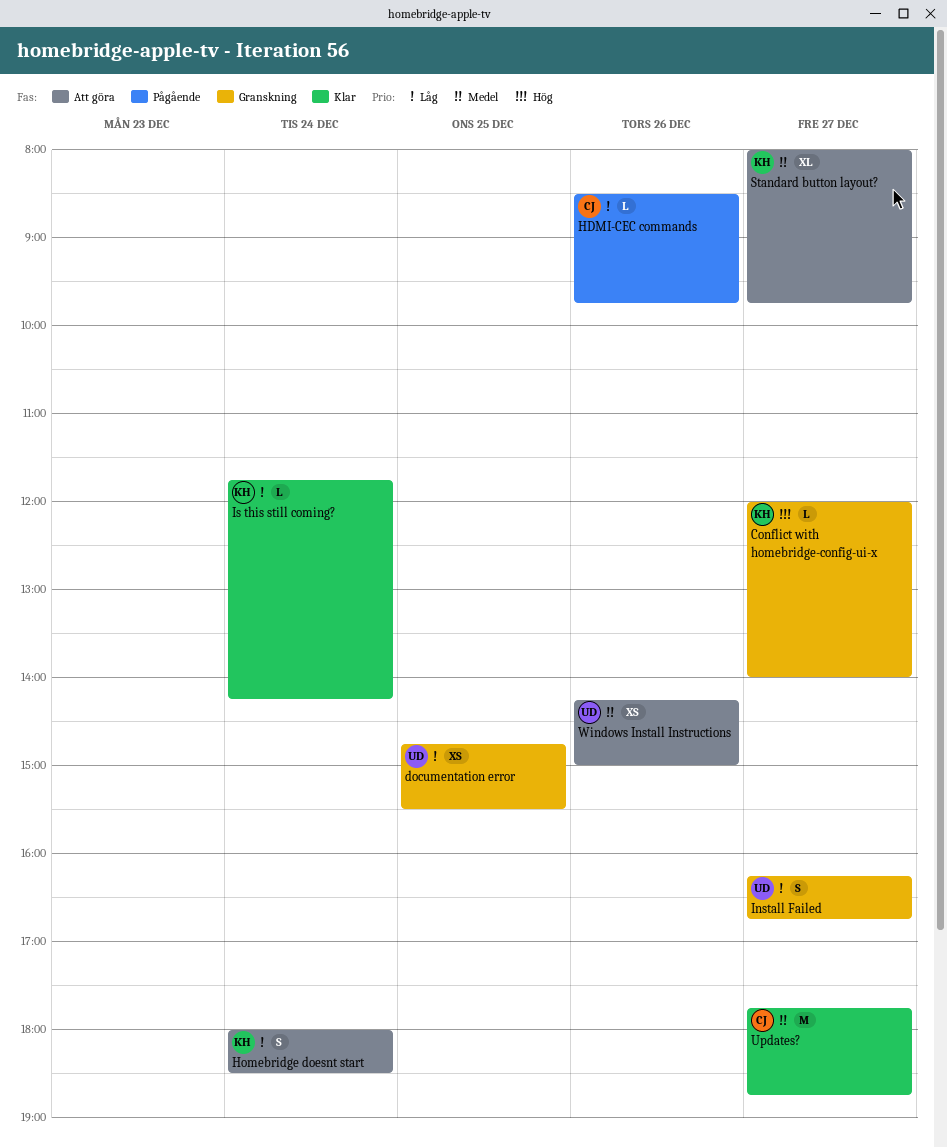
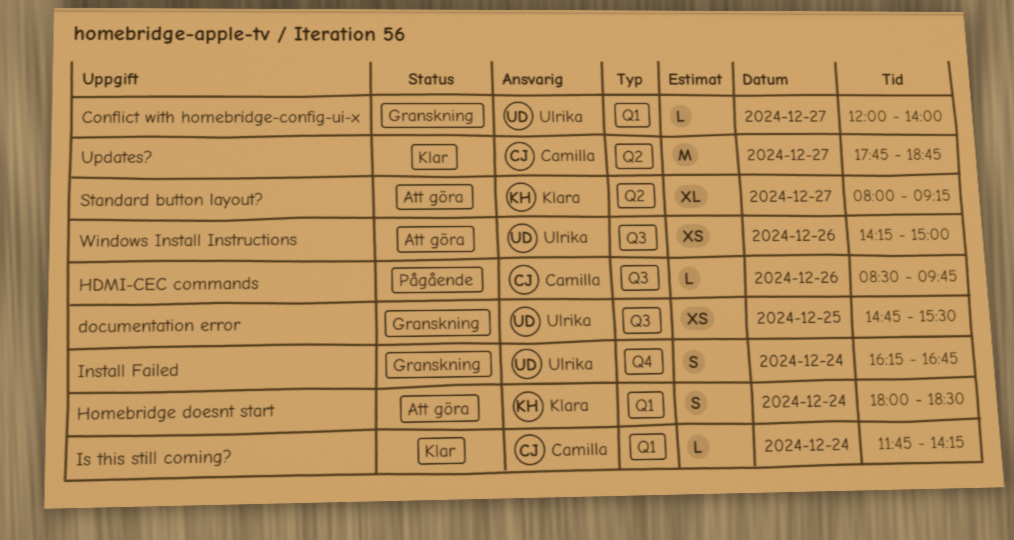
Conflict with homebridge-config-ui-x, owner: Klara -> Ulrika
Install Failed, day: Dec 27 -> Dec 24
Is this still coming?, owner: Klara -> Camilla
Standard button layout?, ends: 09:45 -> 09:15

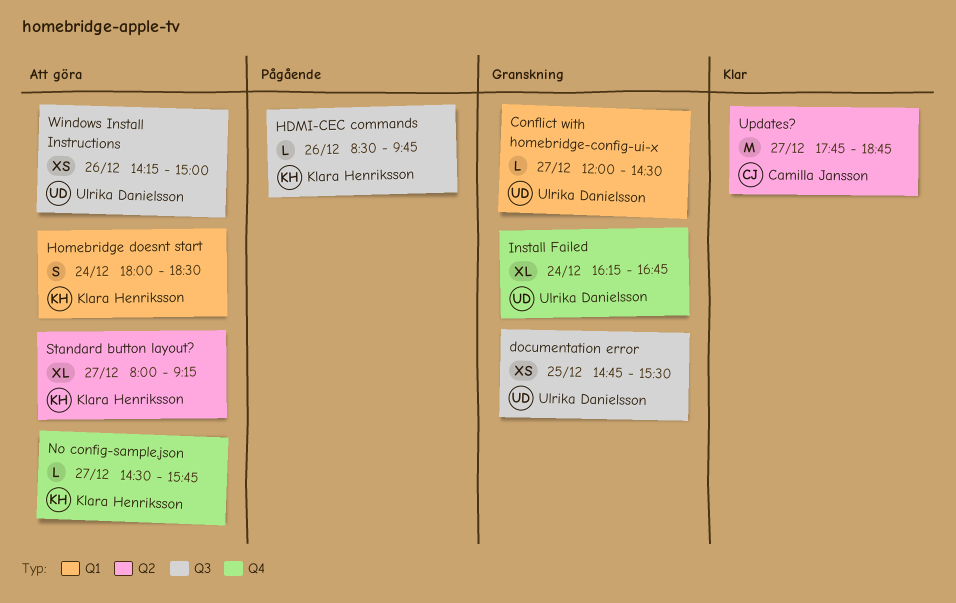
Conflict with homebridge-config-ui-x, ends: 14:00 -> 14:30
HDMI-CEC commands, owner: Camilla Jansson -> Klara Henriksson
Install Failed, estimate: S -> XL
Is this still coming?: present -> none
No config-sample.json: none -> present

